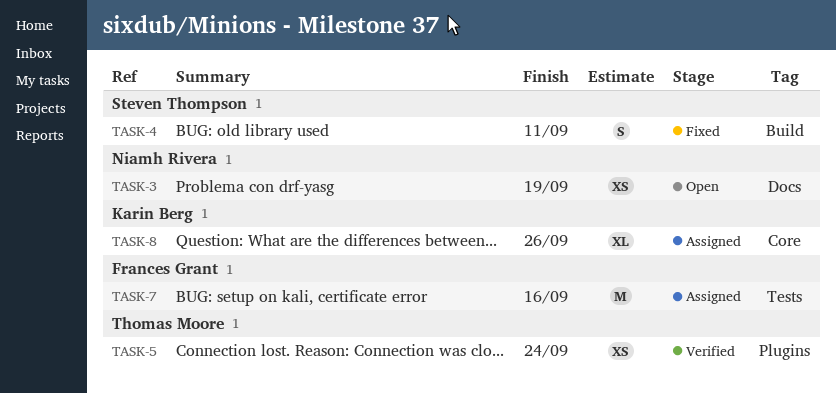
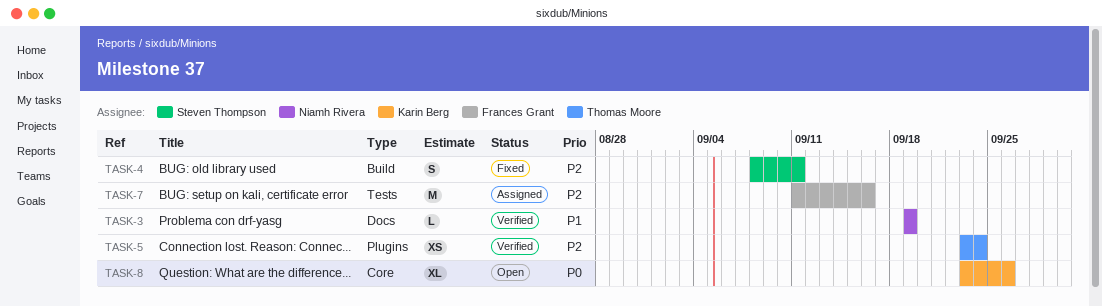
TASK-3, status: Open -> Verified
TASK-3, estimate: XS -> L
TASK-8, status: Assigned -> Open

